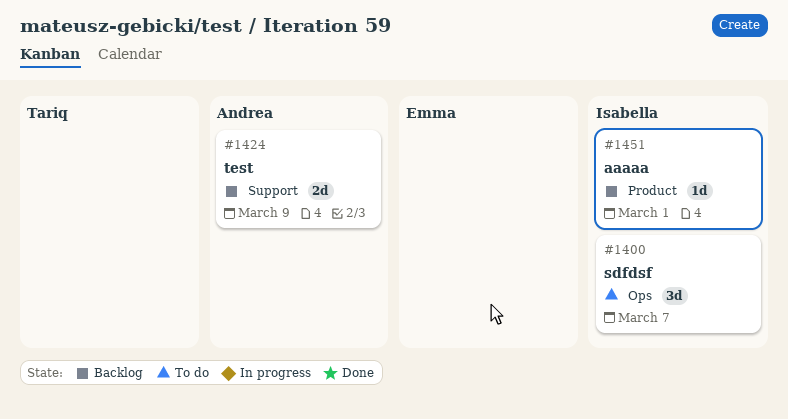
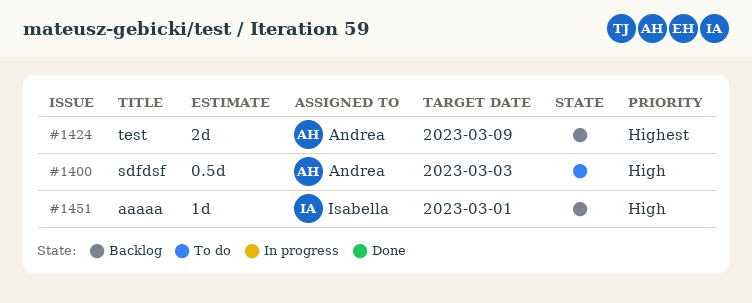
#1400, owner: Isabella -> Andrea
#1400, estimate: 3d -> 0.5d
#1400, due: Mar 7 -> Mar 3

